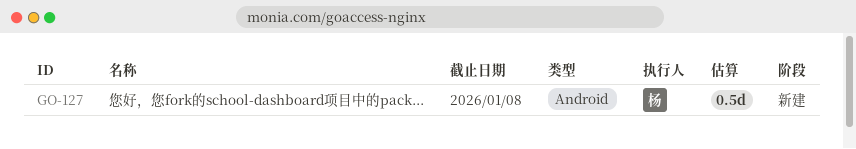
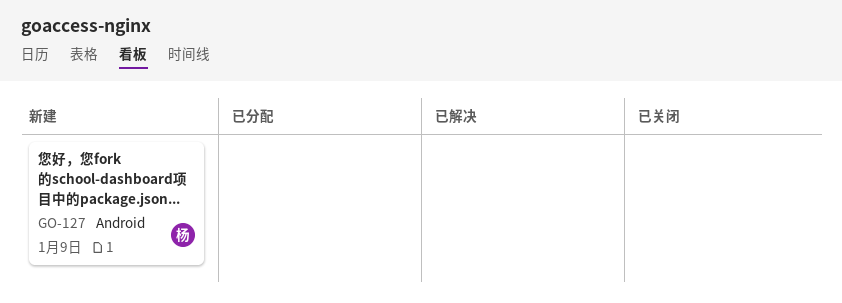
GO-127, due: Jan 8 -> Jan 9

